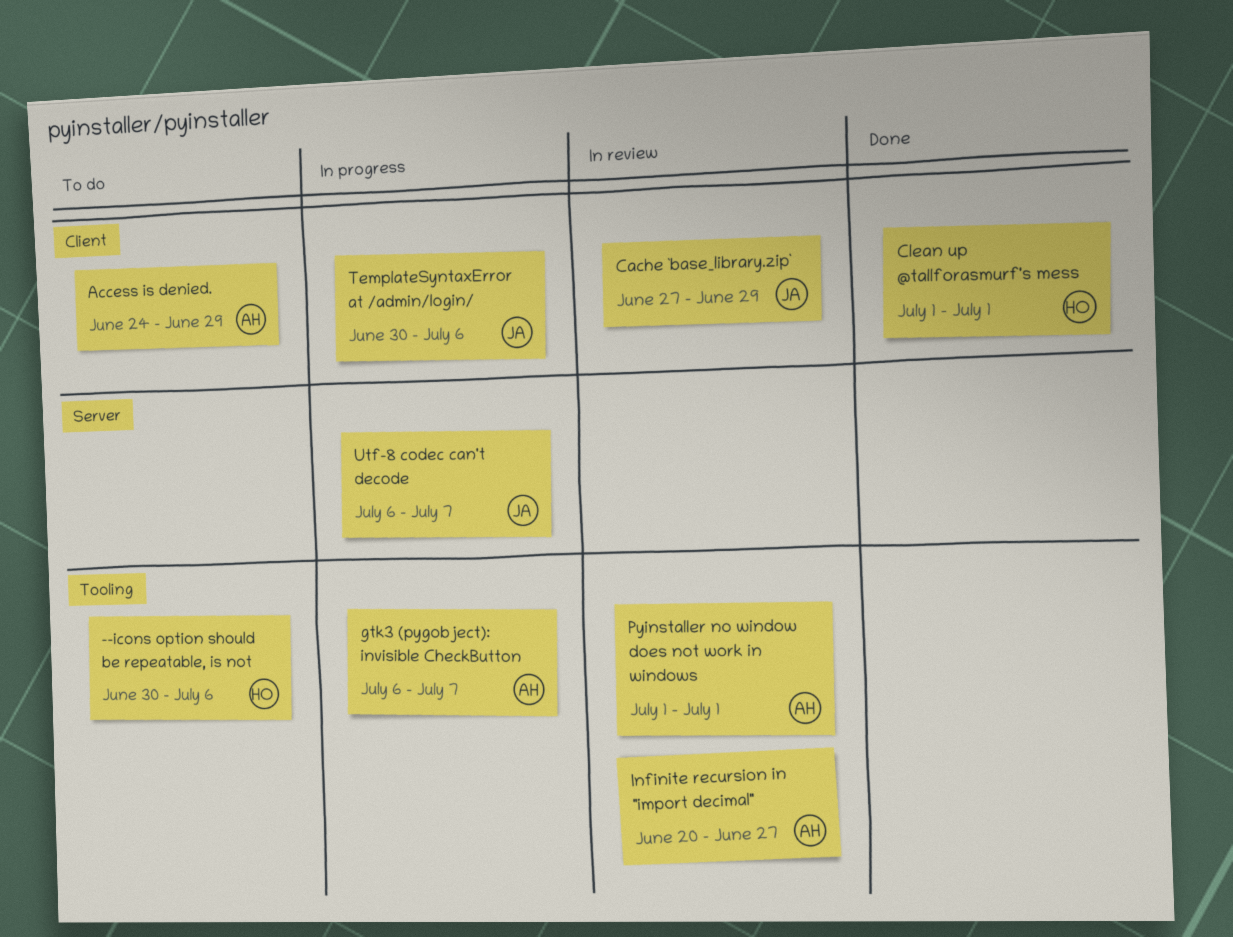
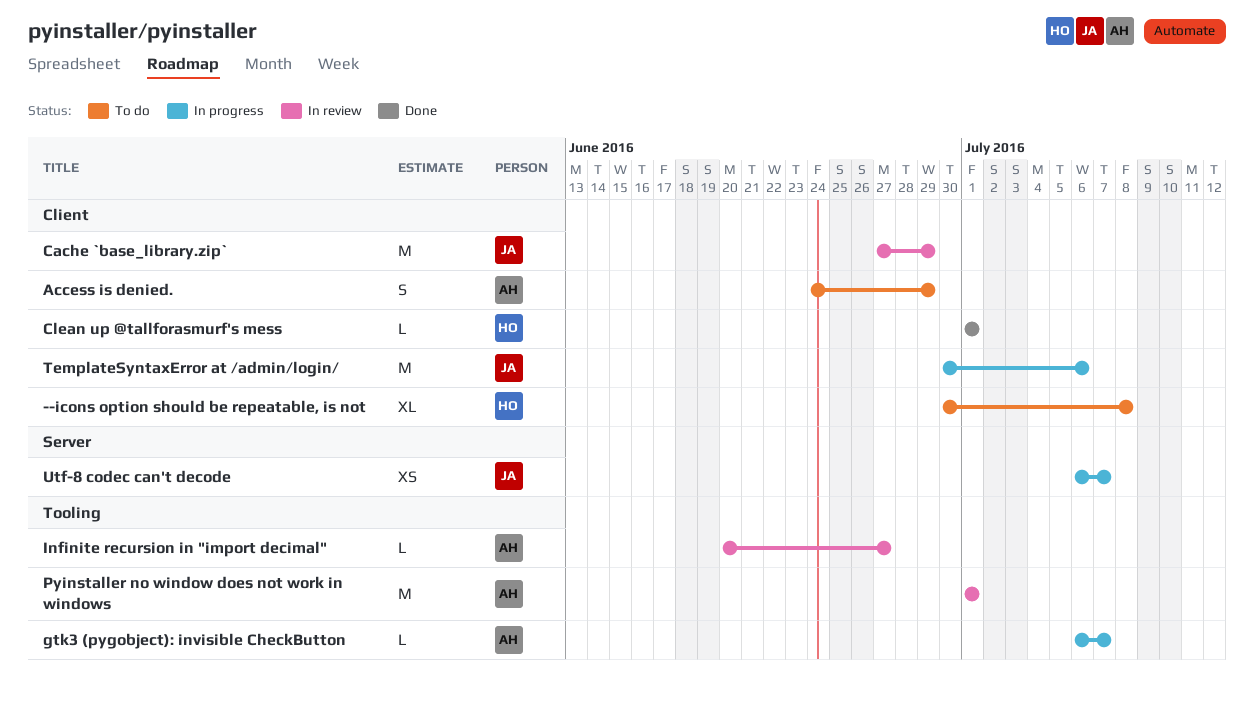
--icons option should be repeatable, is not, label: Tooling -> Client
--icons option should be repeatable, is not, due: Jul 6 -> Jul 8

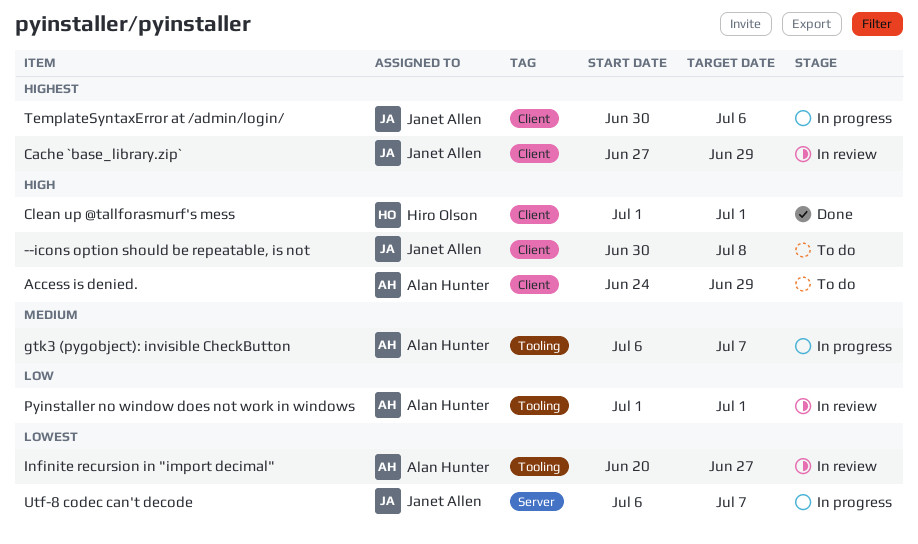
--icons option should be repeatable, is not, owner: Hiro Olson -> Janet Allen

